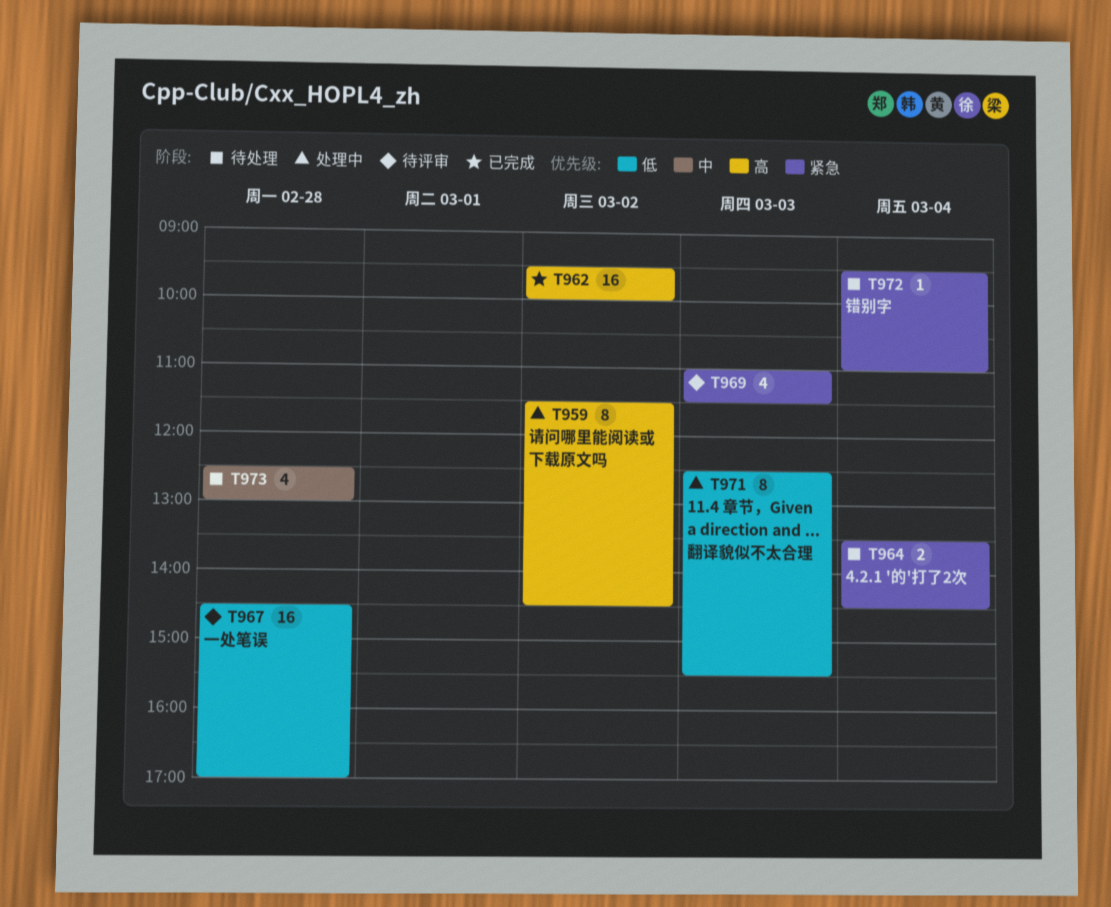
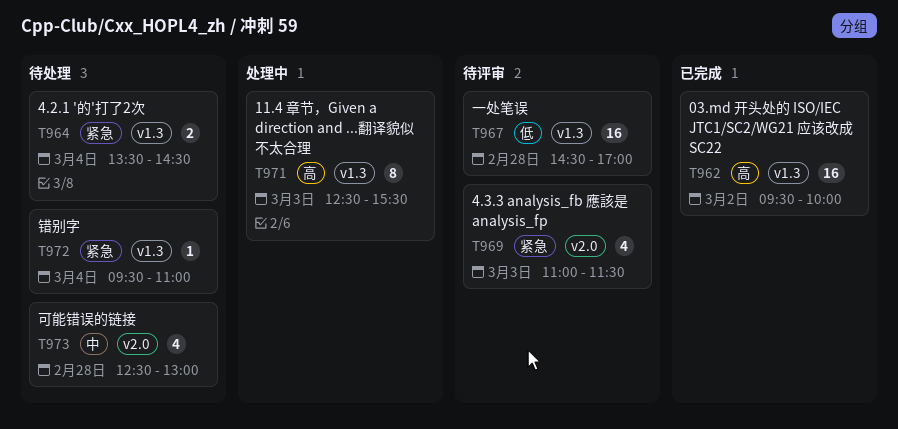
T959: present -> none
T971, priority: 低 -> 高

